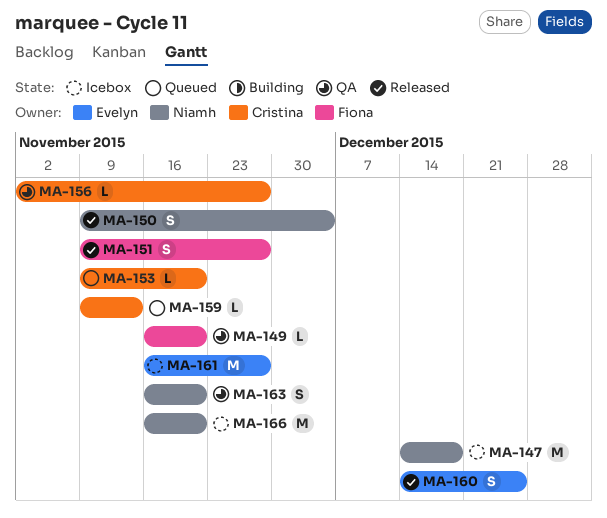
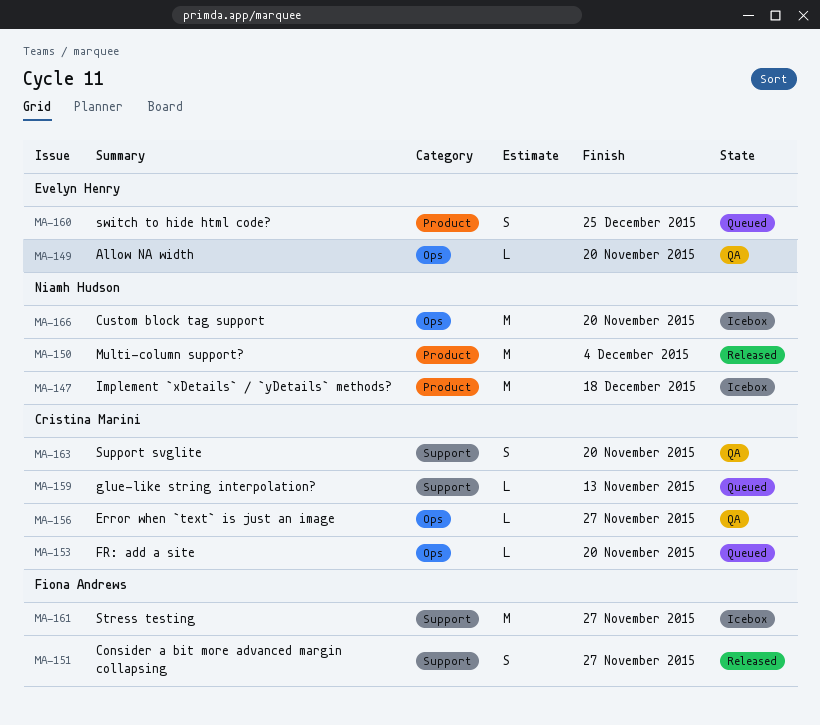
MA-149, owner: Fiona Andrews -> Evelyn Henry
MA-150, estimate: S -> M
MA-160, status: Released -> Queued
MA-161, owner: Evelyn Henry -> Fiona Andrews
MA-163, owner: Niamh Hudson -> Cristina Marini

